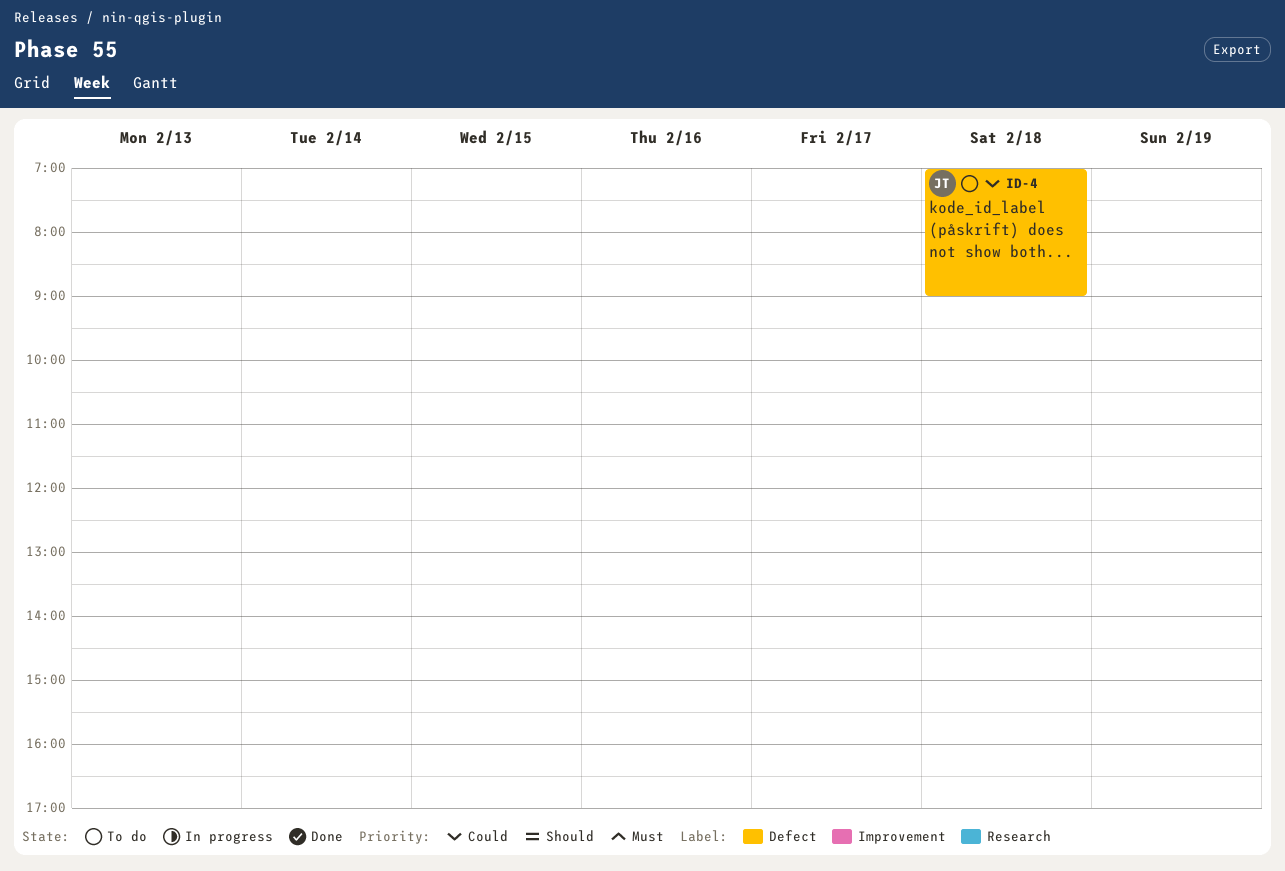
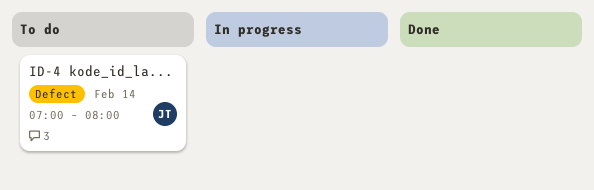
ID-4, day: Feb 18 -> Feb 14
ID-4, ends: 09:00 -> 08:00

